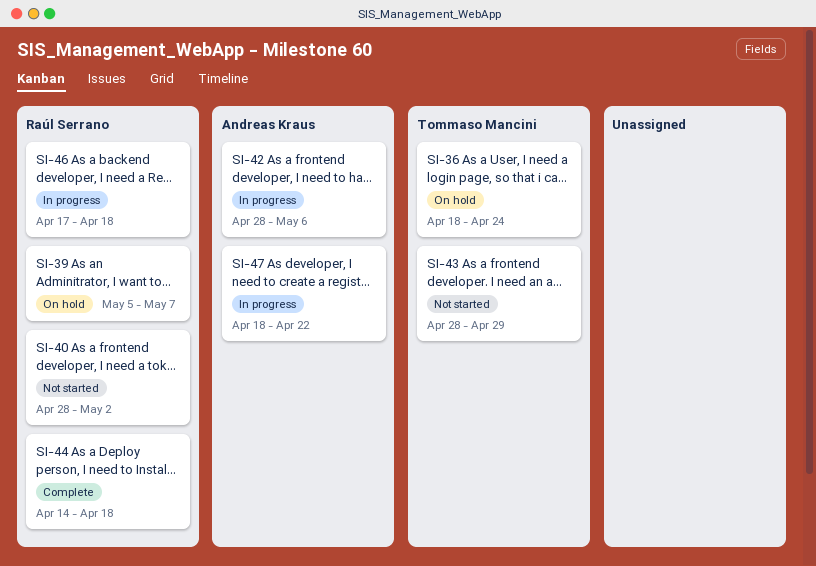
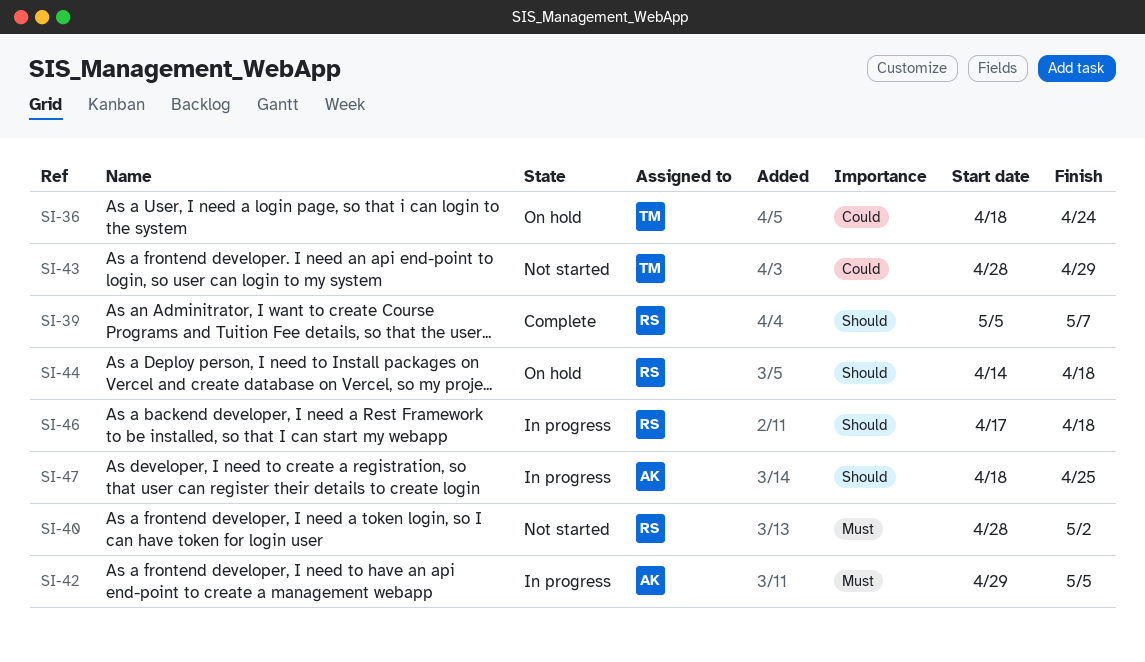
SI-39, status: On hold -> Complete
SI-42, start: Apr 28 -> Apr 29
SI-42, due: May 6 -> May 5
SI-44, status: Complete -> On hold
SI-47, due: Apr 22 -> Apr 25

